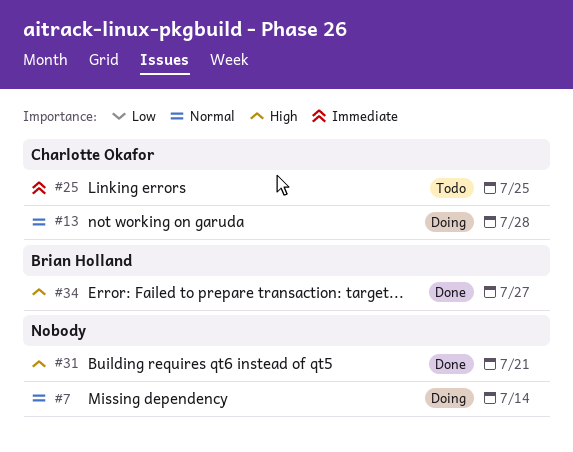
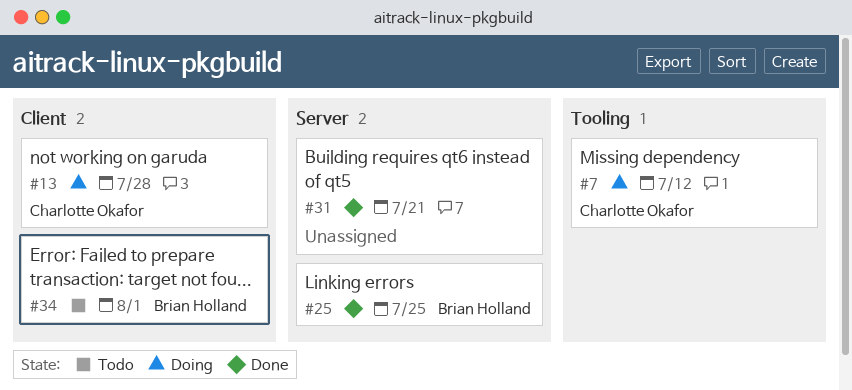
#7, owner: none -> Charlotte Okafor
#7, due: Jul 14 -> Jul 12
#25, status: Todo -> Done
#25, owner: Charlotte Okafor -> Brian Holland
#34, status: Done -> Todo
#34, due: Jul 27 -> Aug 1

